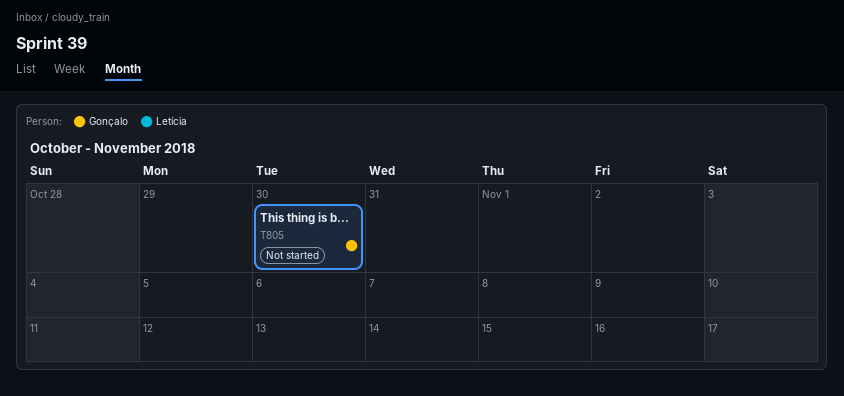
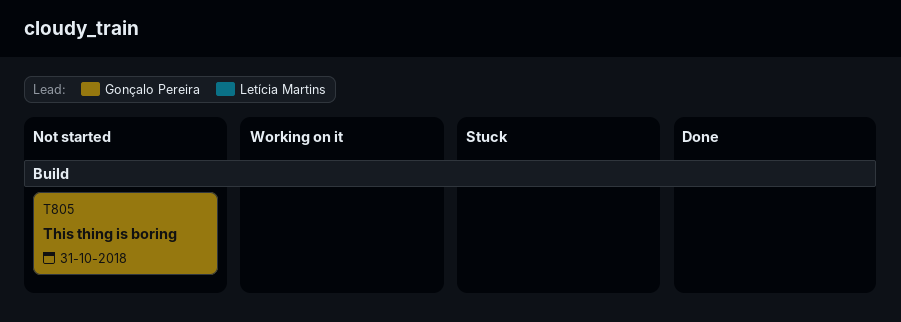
T805, due: Oct 30 -> Oct 31

